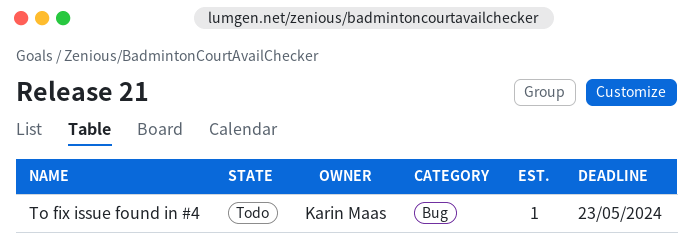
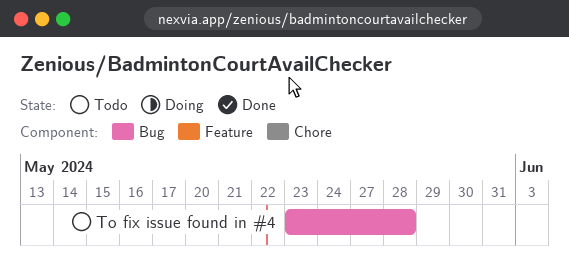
To fix issue found in #4, due: May 23 -> May 28

